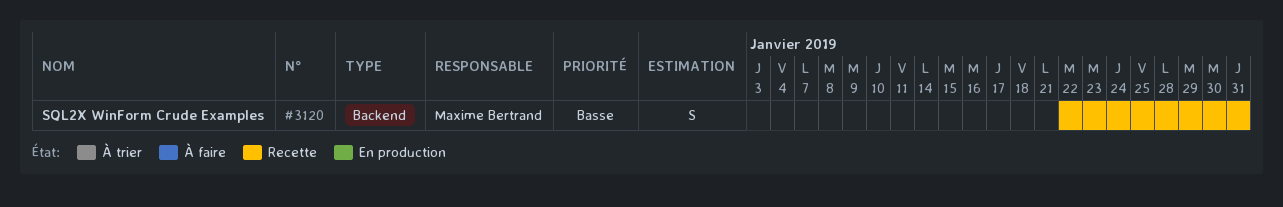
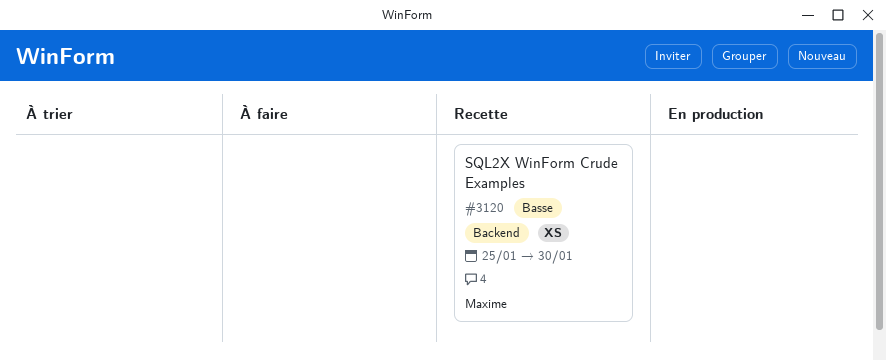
#3120, estimate: S -> XS
#3120, start: Jan 22 -> Jan 25
#3120, due: Jan 31 -> Jan 30

